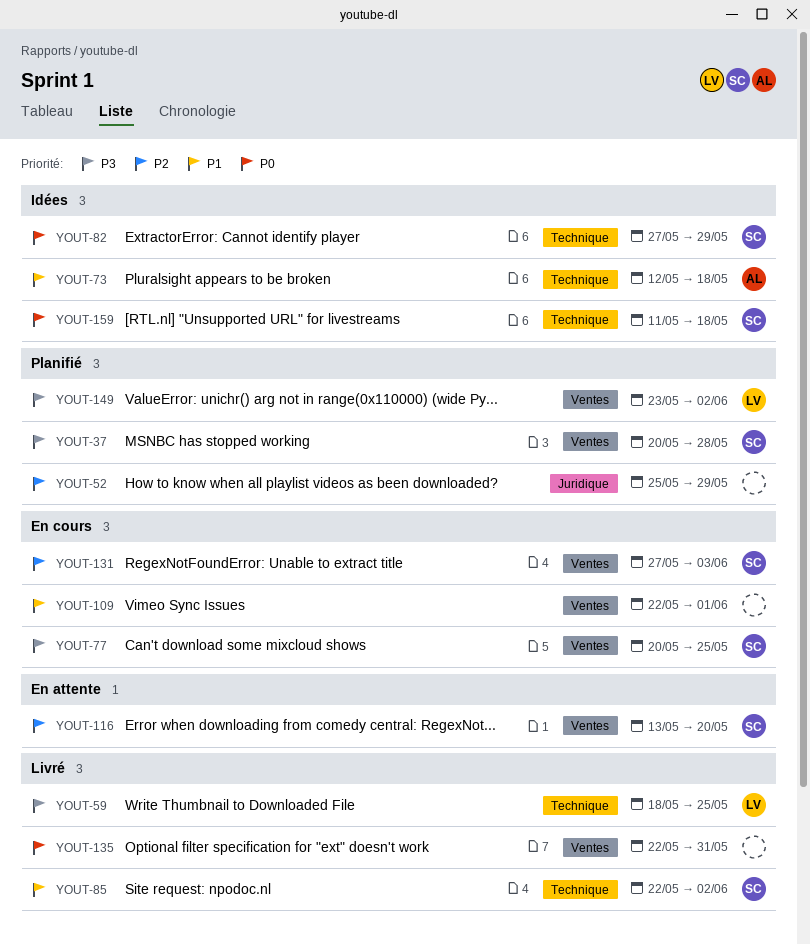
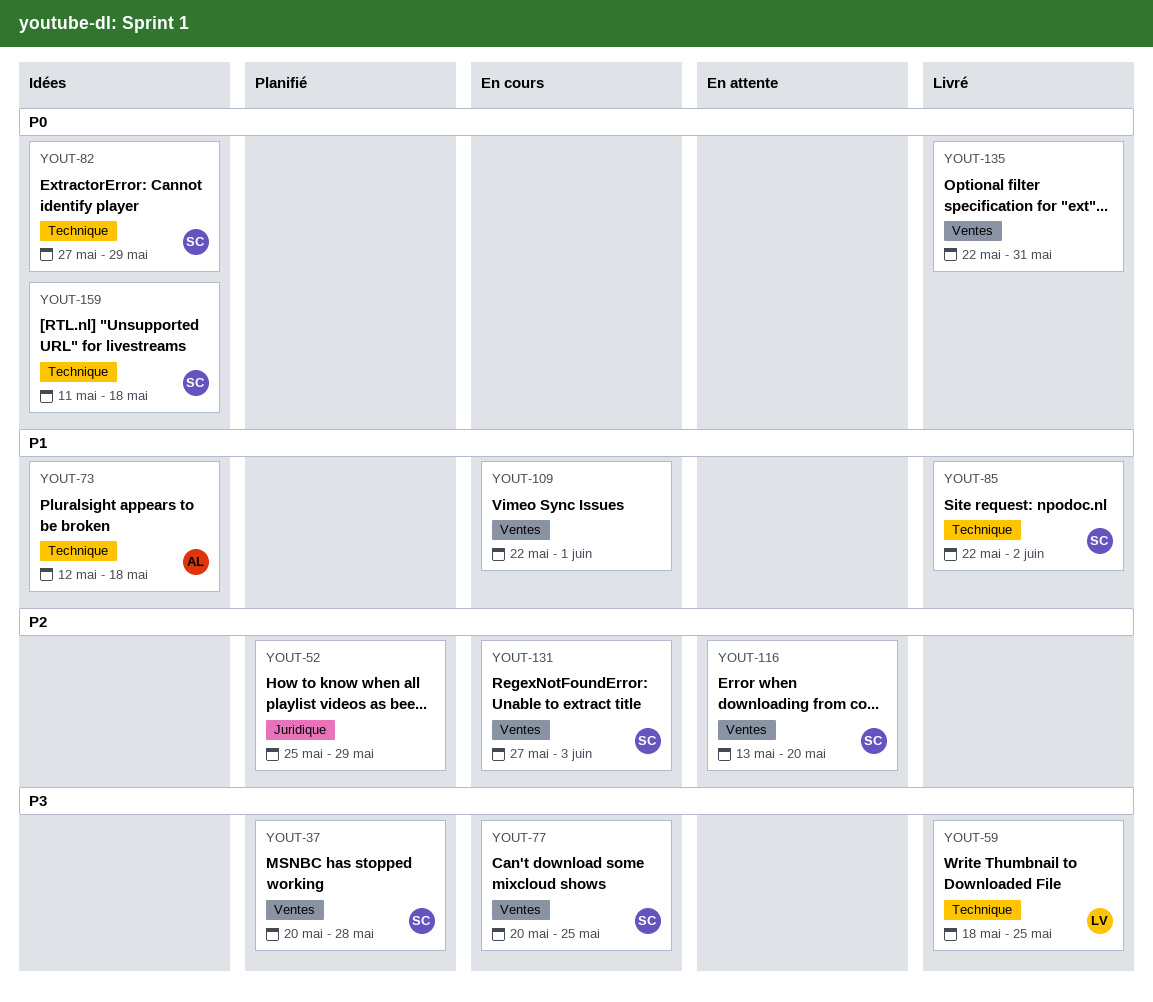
YOUT-149: present -> none

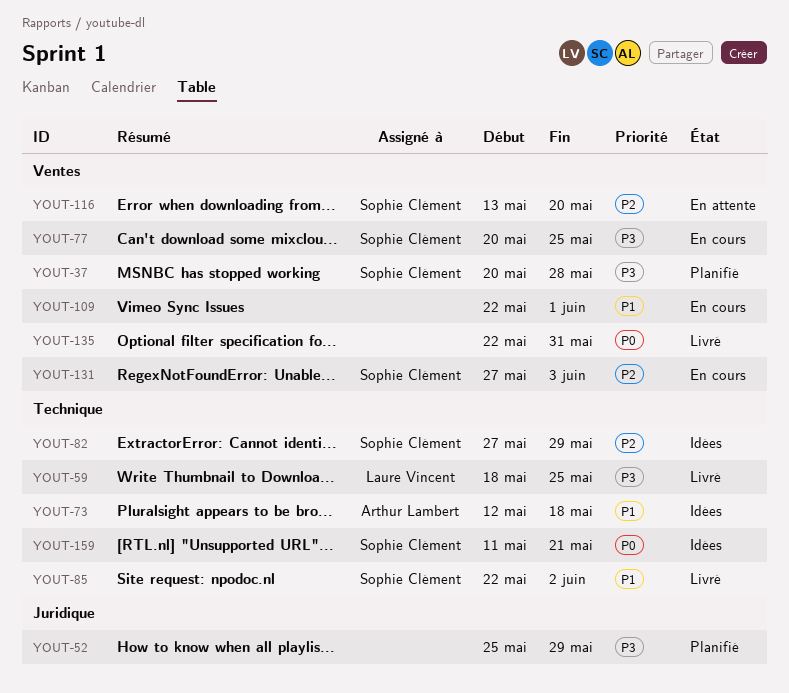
YOUT-52, priority: P2 -> P3
YOUT-82, priority: P0 -> P2
YOUT-159, due: May 18 -> May 21

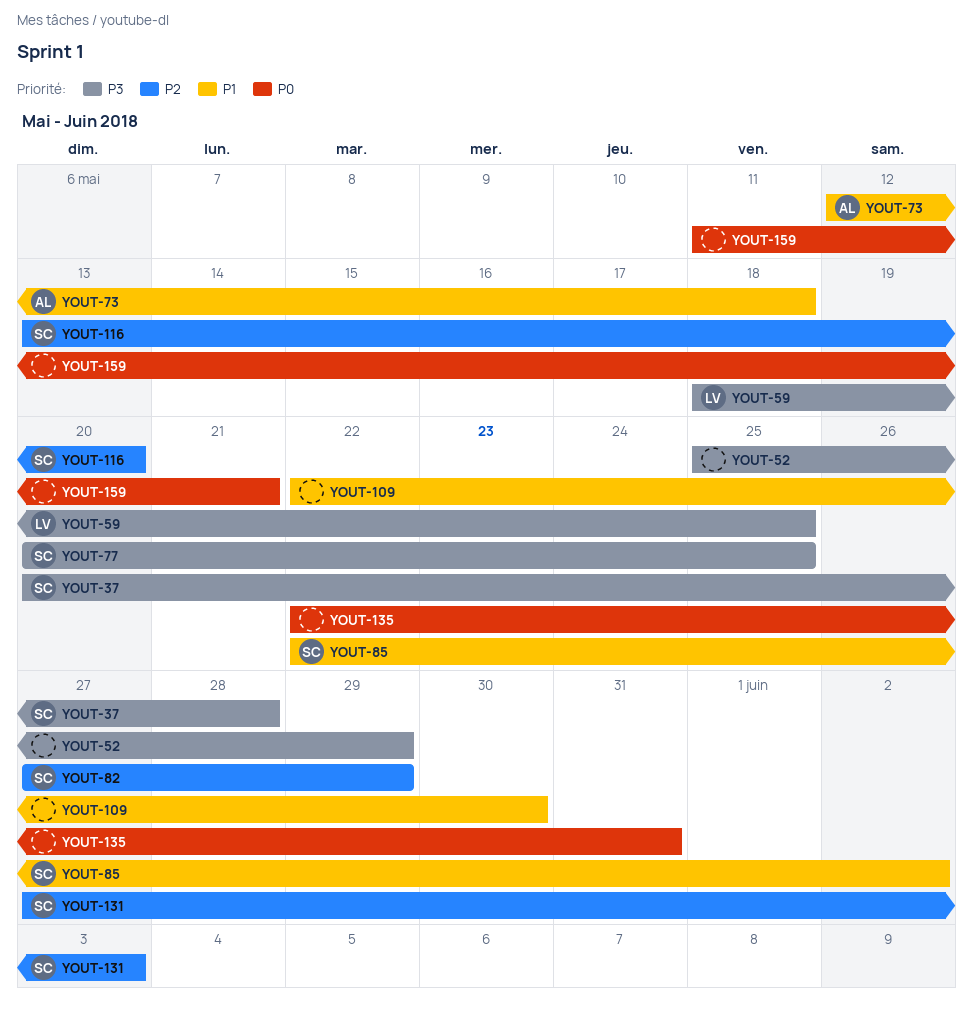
YOUT-109, due: Jun 1 -> May 30
YOUT-159, owner: Sophie Clément -> none

